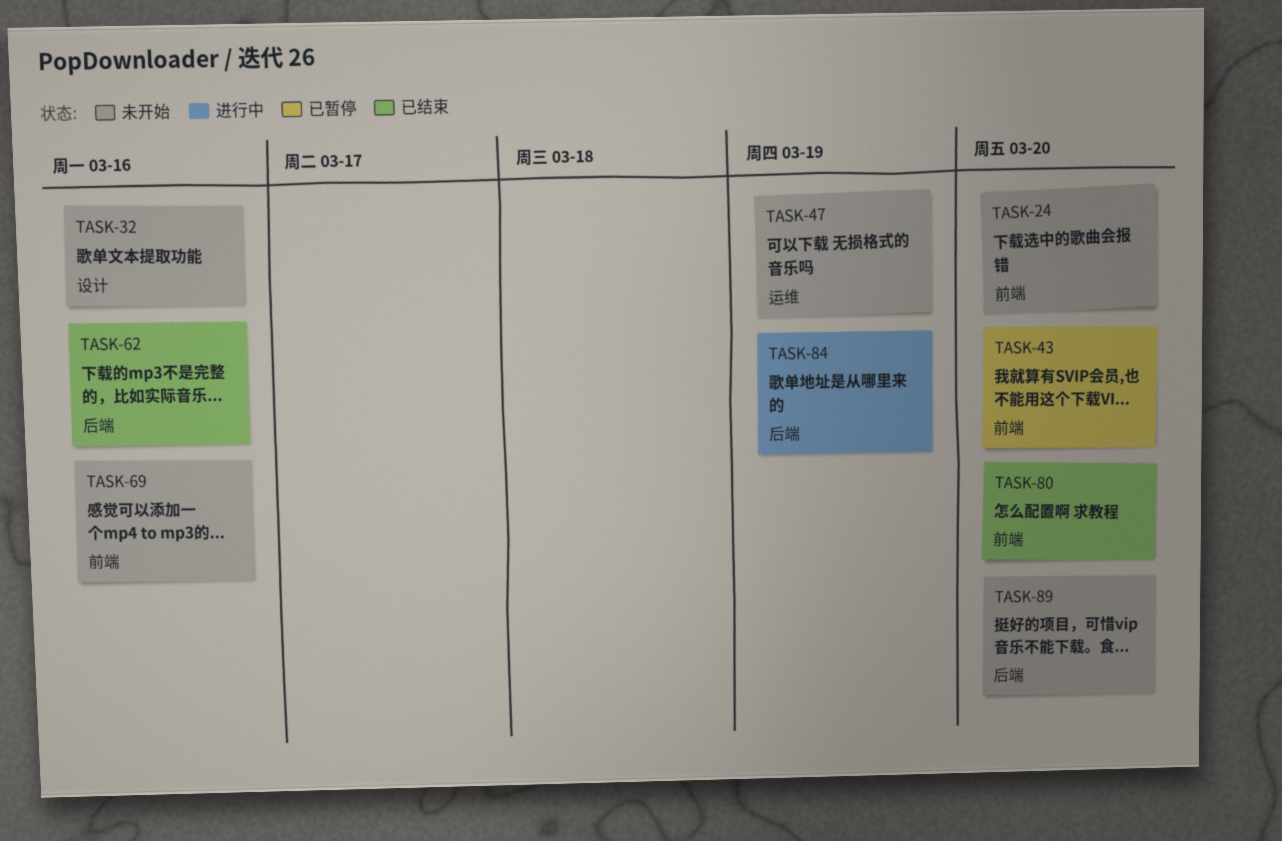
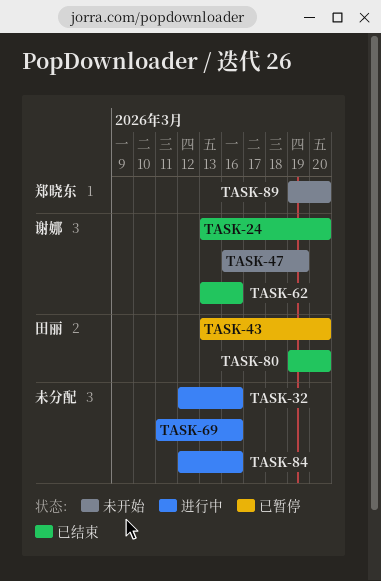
TASK-24, status: 未开始 -> 已结束
TASK-32, status: 未开始 -> 进行中
TASK-69, status: 未开始 -> 进行中
TASK-84, due: Mar 19 -> Mar 16

